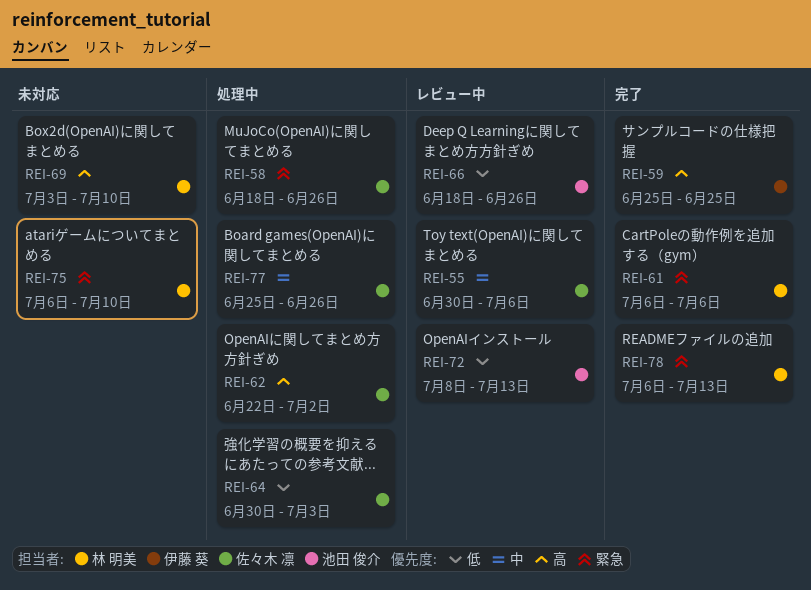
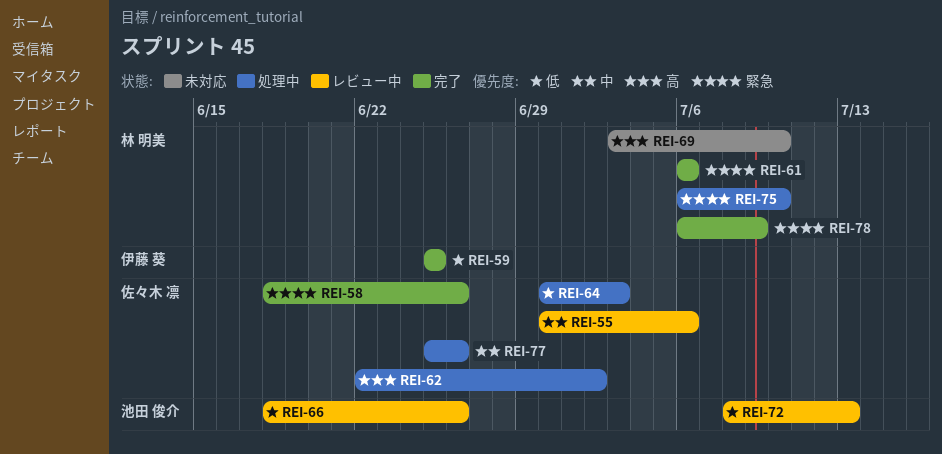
REI-58, status: 処理中 -> 完了
REI-59, priority: 高 -> 低
REI-75, status: 未対応 -> 処理中
REI-78, due: Jul 13 -> Jul 9

